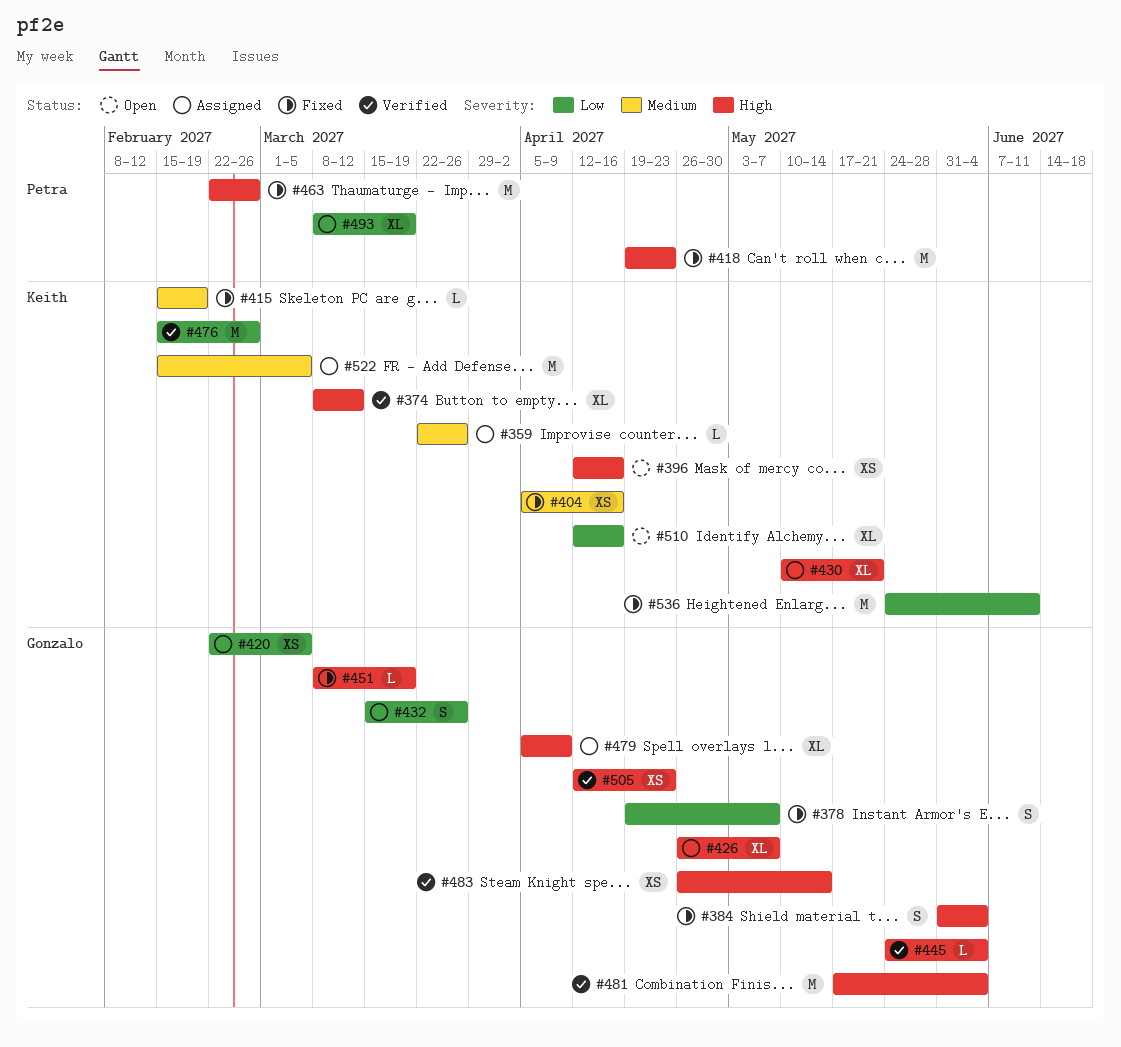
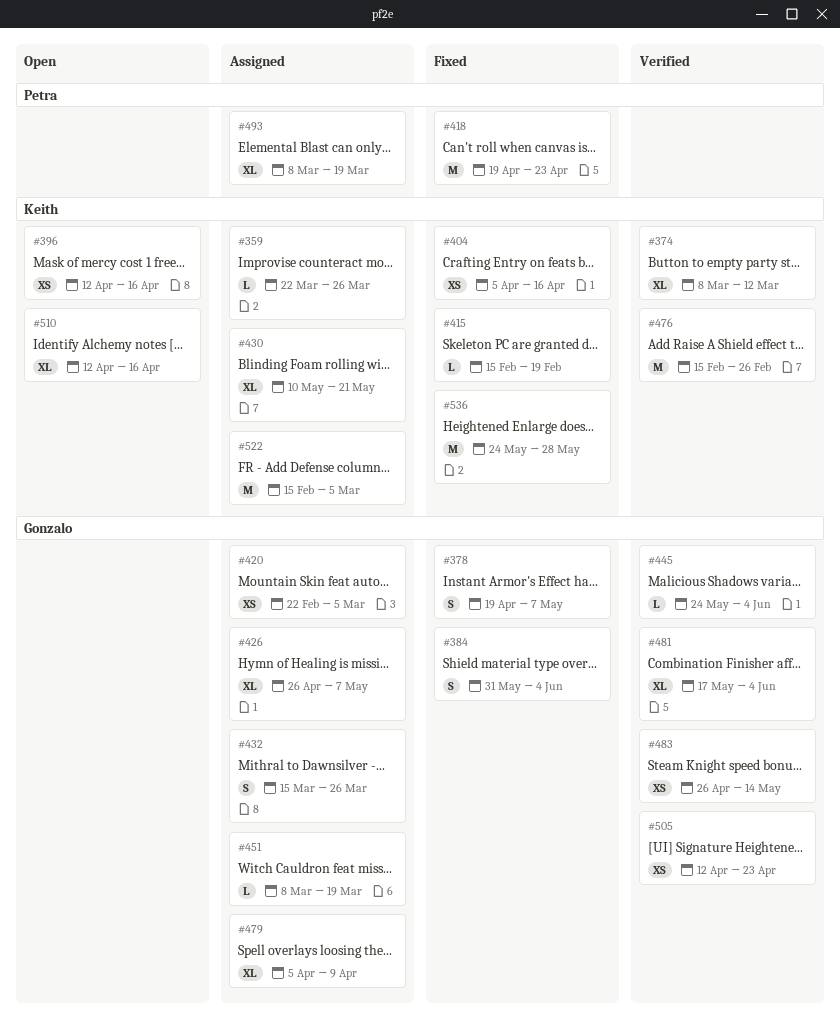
#451, status: Fixed -> Assigned
#463: present -> none
#481, estimate: M -> XL
#536, due: Jun 11 -> May 28

